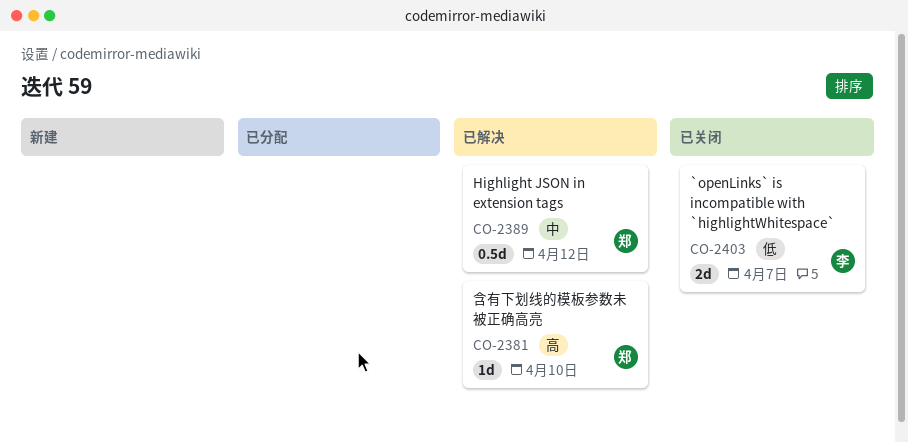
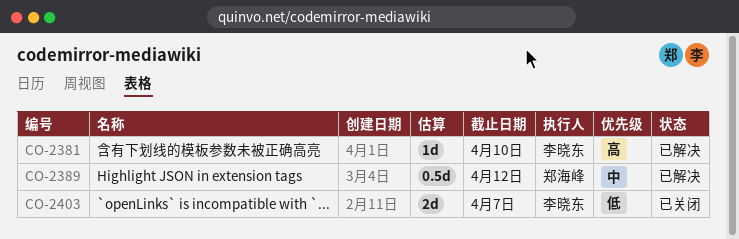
CO-2381, owner: 郑海峰 -> 李晓东

